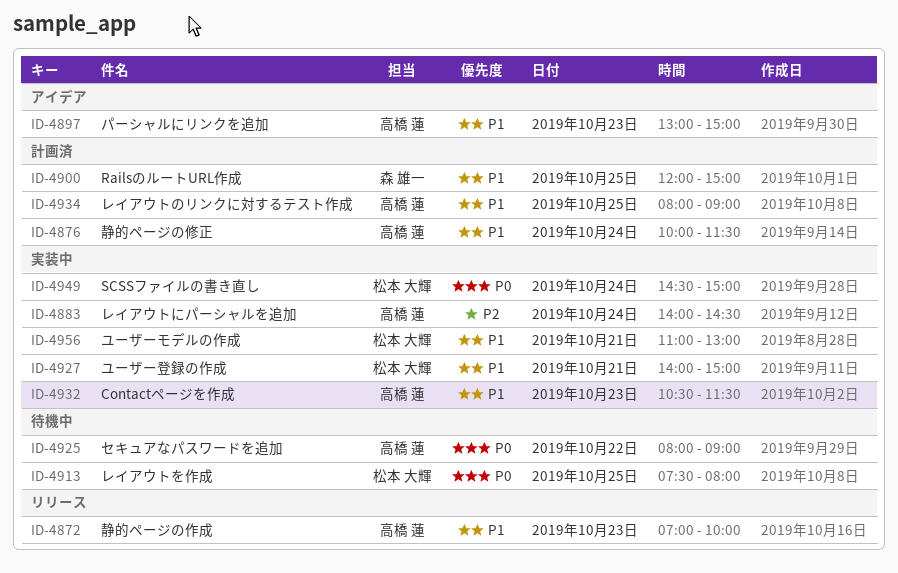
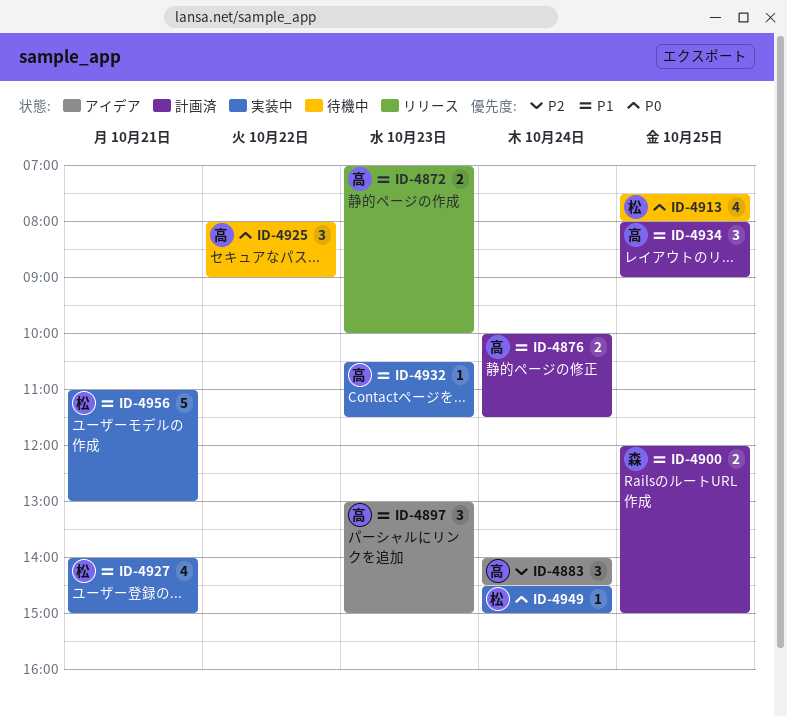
ID-4883, status: 実装中 -> アイデア

